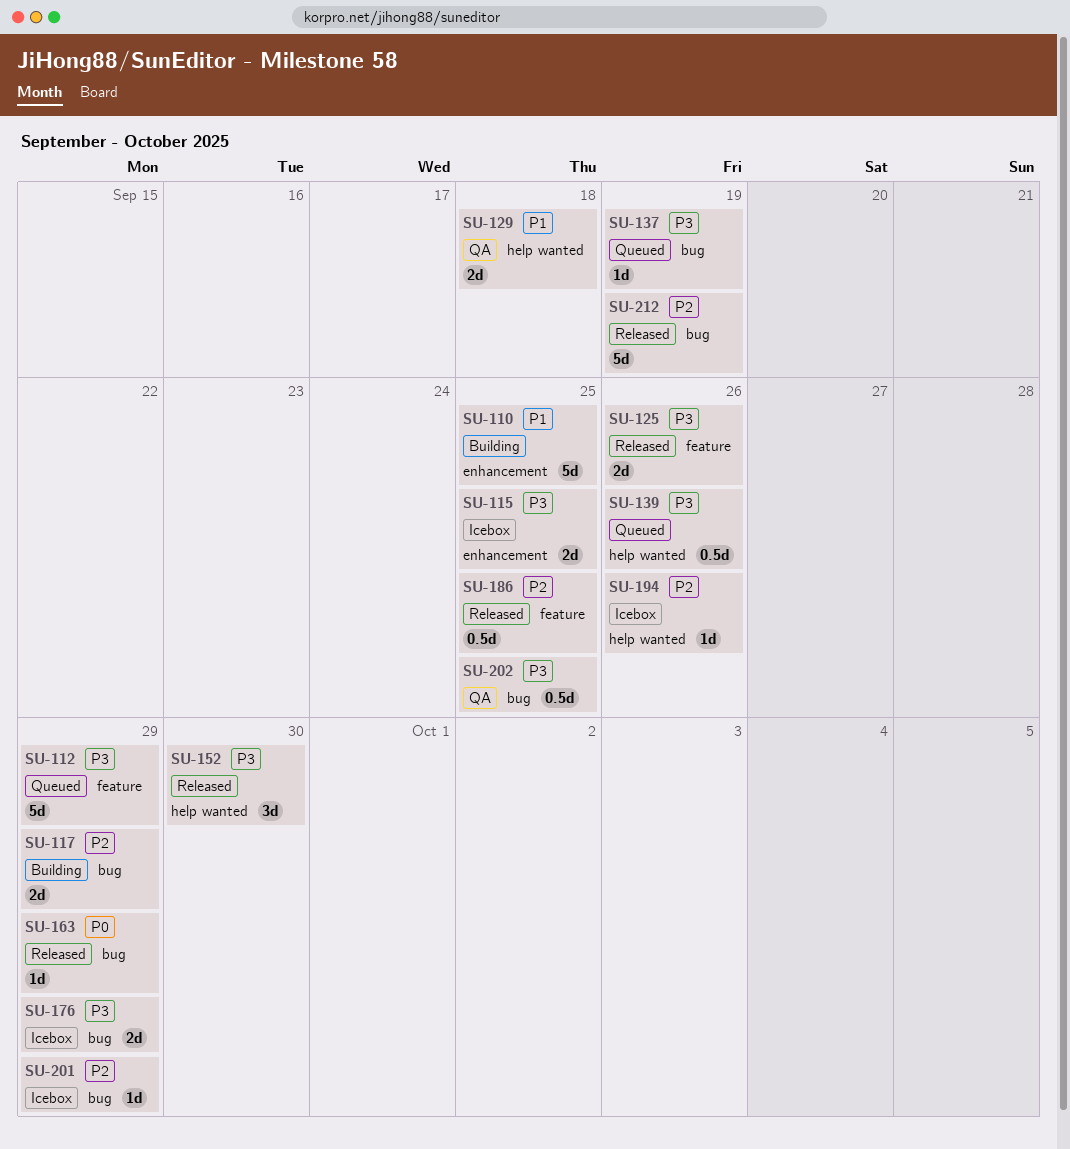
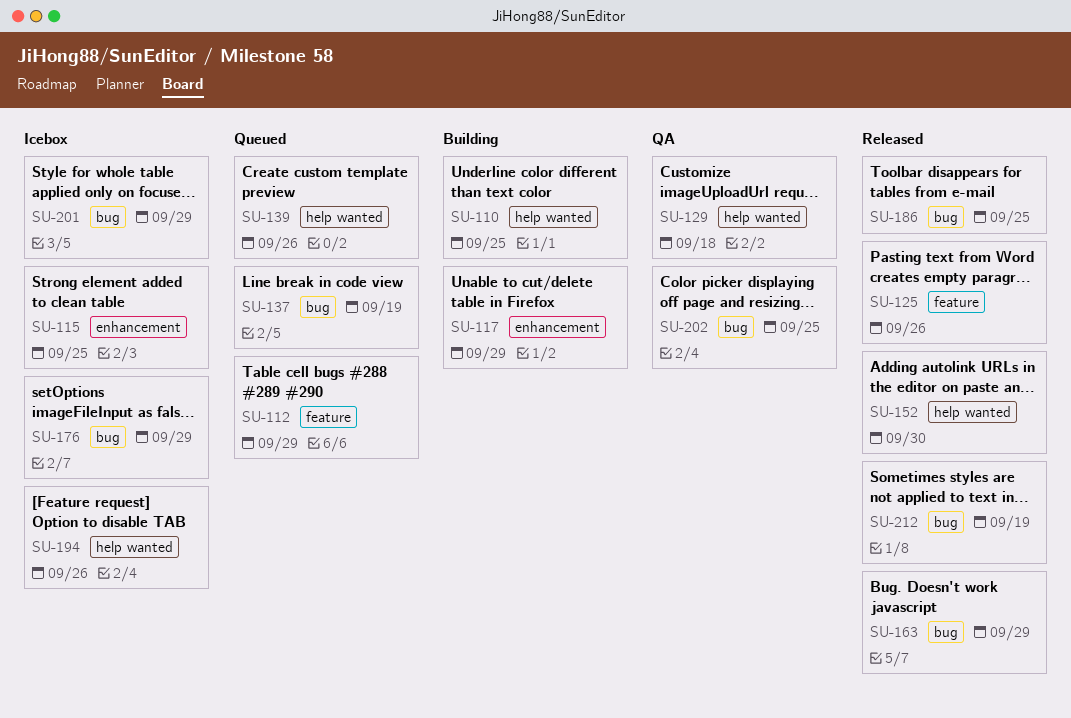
SU-110, label: enhancement -> help wanted
SU-117, label: bug -> enhancement
SU-186, label: feature -> bug

